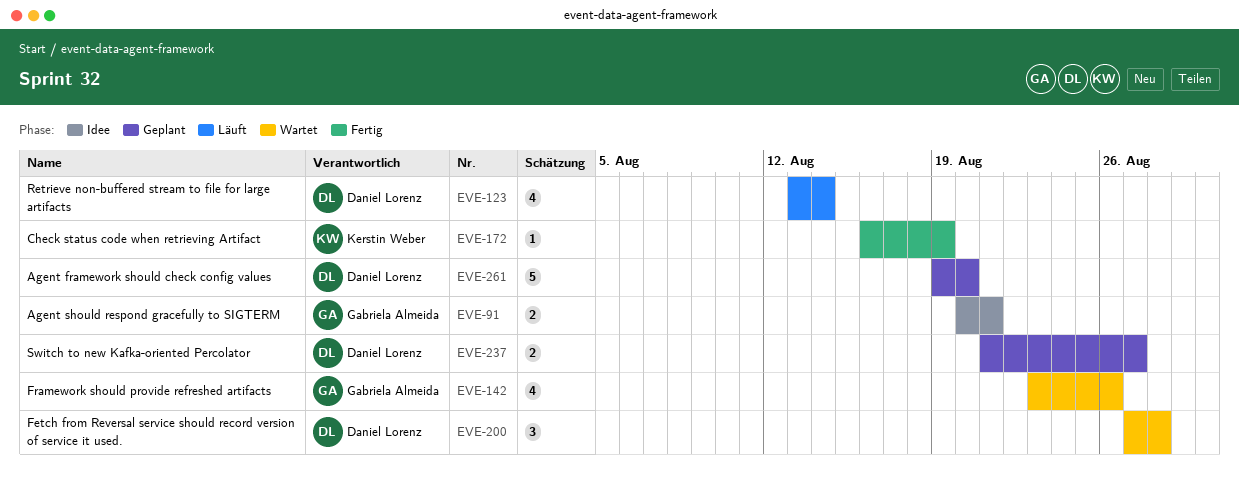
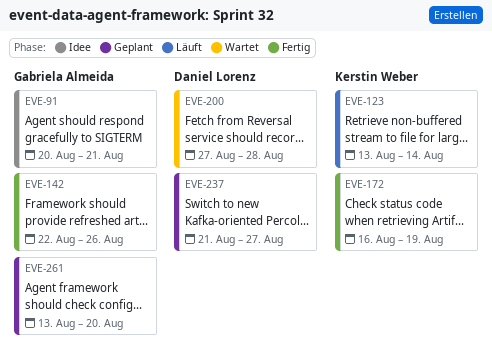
EVE-123, owner: Daniel Lorenz -> Kerstin Weber
EVE-142, status: Wartet -> Fertig
EVE-142, start: Aug 23 -> Aug 22
EVE-261, owner: Daniel Lorenz -> Gabriela Almeida
EVE-261, start: Aug 19 -> Aug 13

